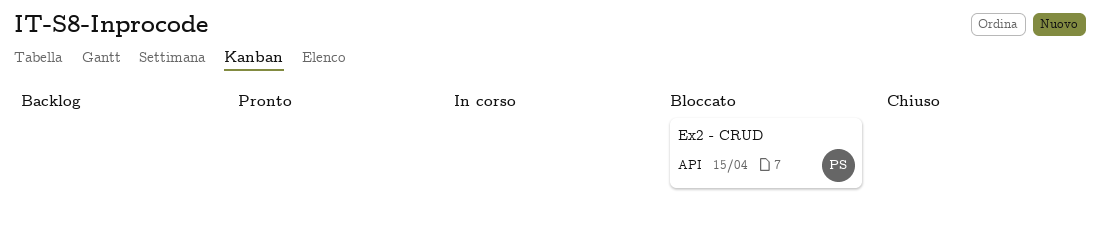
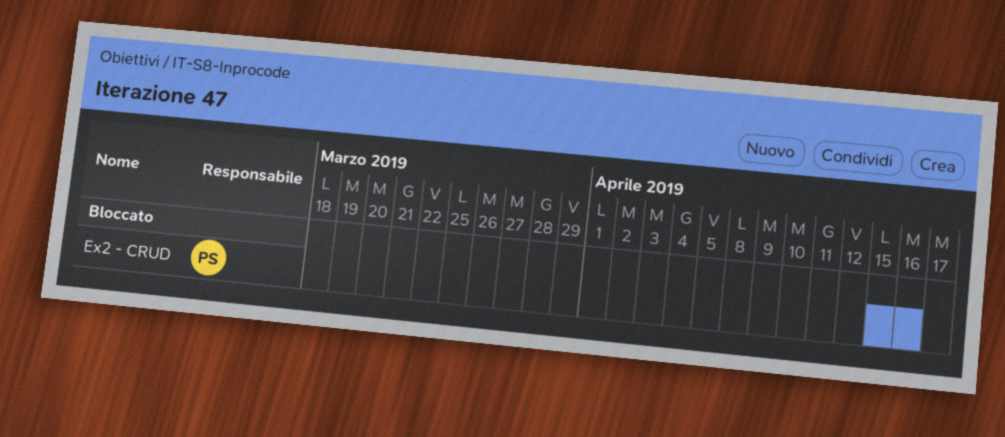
Ex2 - CRUD, due: Apr 15 -> Apr 16

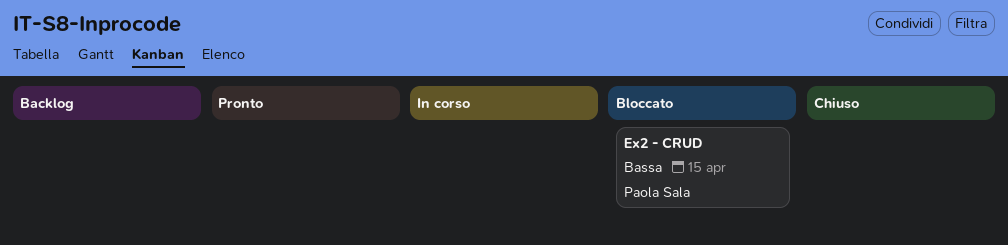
Ex2 - CRUD, due: Apr 16 -> Apr 15

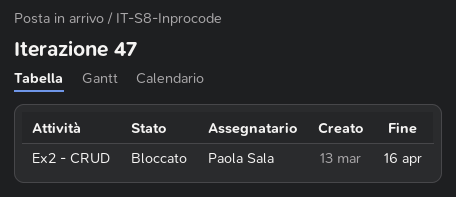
Ex2 - CRUD, due: Apr 15 -> Apr 16

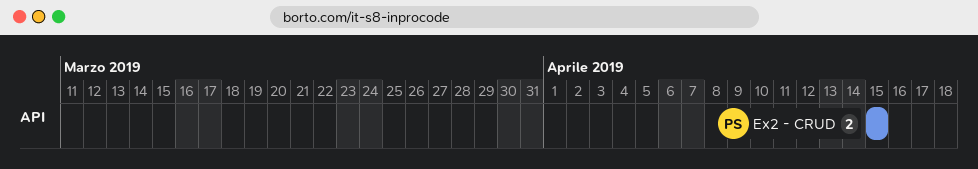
Ex2 - CRUD, due: Apr 16 -> Apr 15

